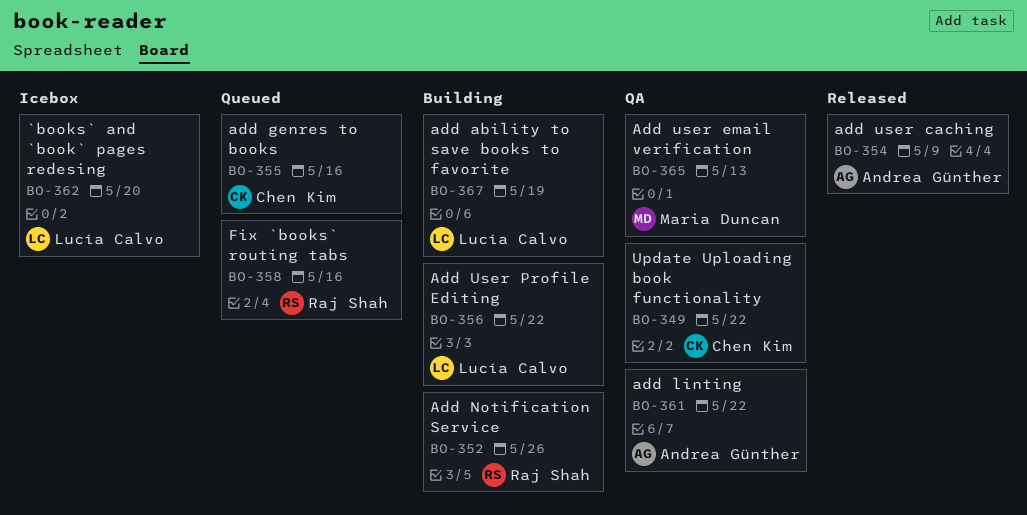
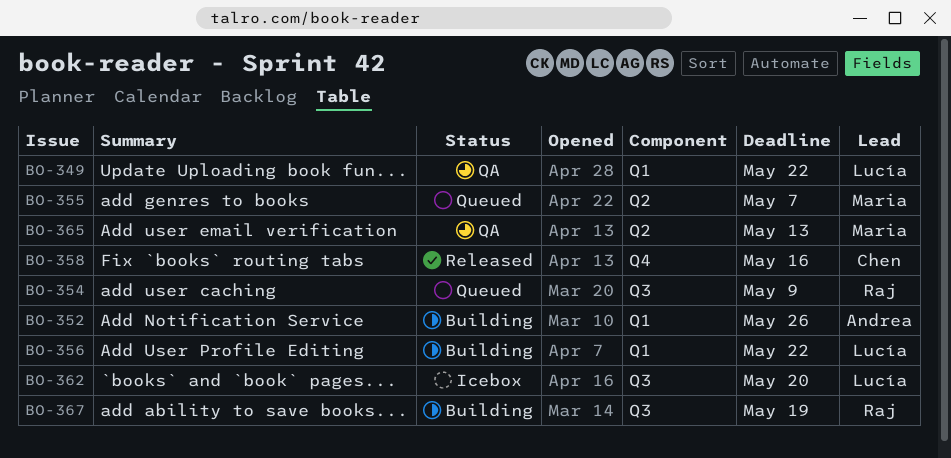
BO-349, owner: Chen Kim -> Lucía Calvo
BO-352, owner: Raj Shah -> Andrea Günther
BO-354, status: Released -> Queued
BO-354, owner: Andrea Günther -> Raj Shah
BO-355, owner: Chen Kim -> Maria Duncan
BO-355, due: May 16 -> May 7
BO-358, status: Queued -> Released
BO-358, owner: Raj Shah -> Chen Kim
BO-361: present -> none
BO-367, owner: Lucía Calvo -> Raj Shah

